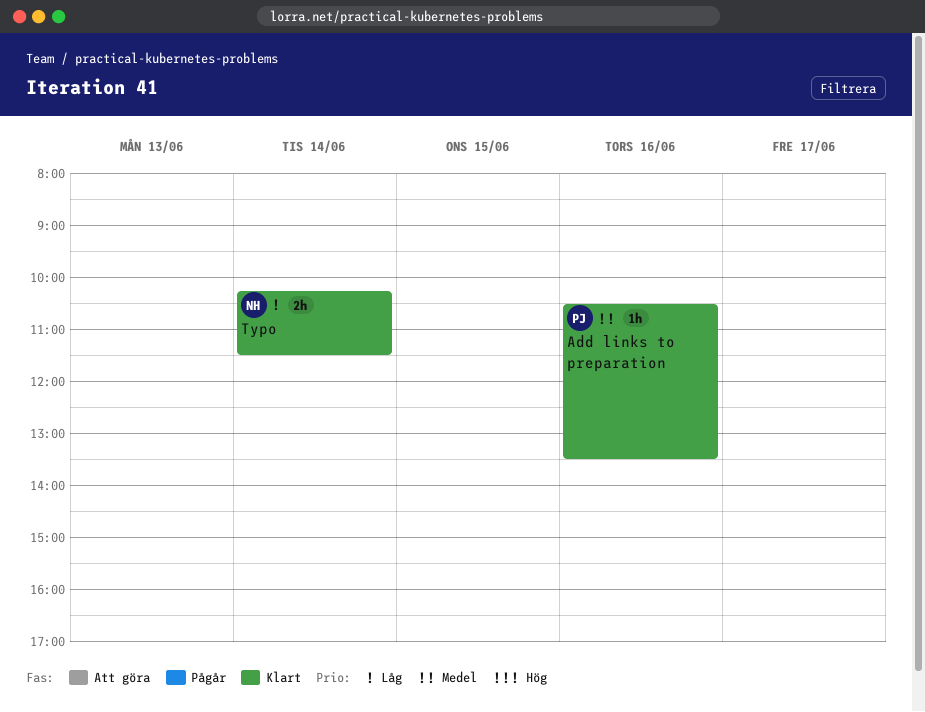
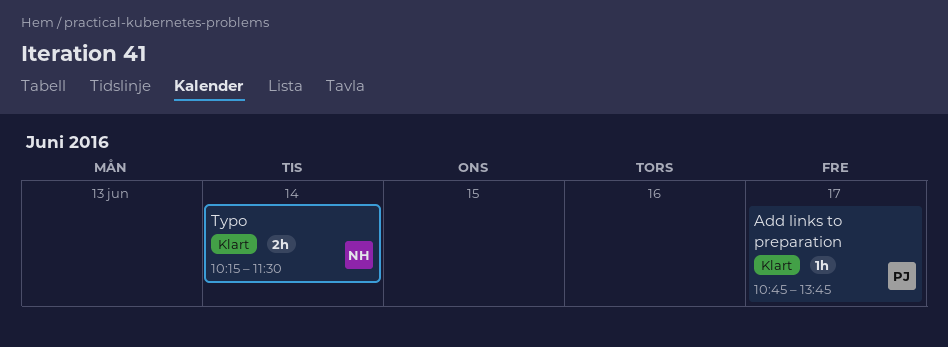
Add links to preparation, day: Jun 16 -> Jun 17
Add links to preparation, begins: 10:30 -> 10:45
Add links to preparation, ends: 13:30 -> 13:45

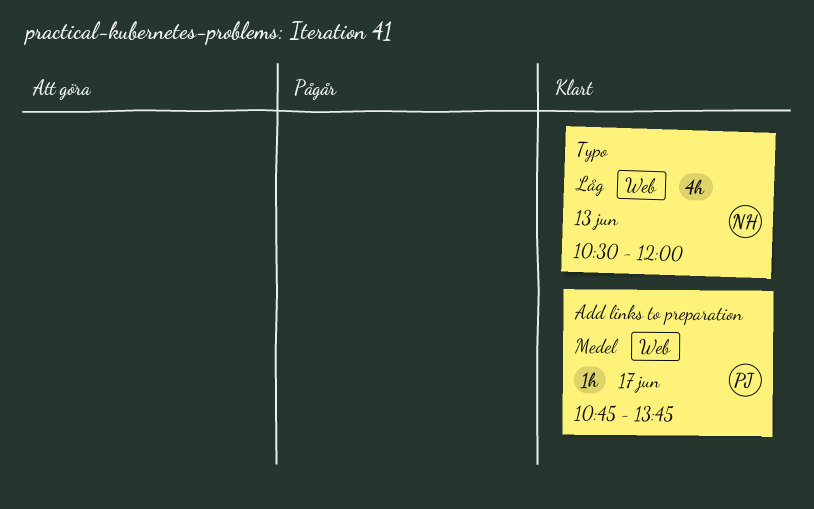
Typo, estimate: 2h -> 4h
Typo, day: Jun 14 -> Jun 13
Typo, begins: 10:15 -> 10:30
Typo, ends: 11:30 -> 12:00

